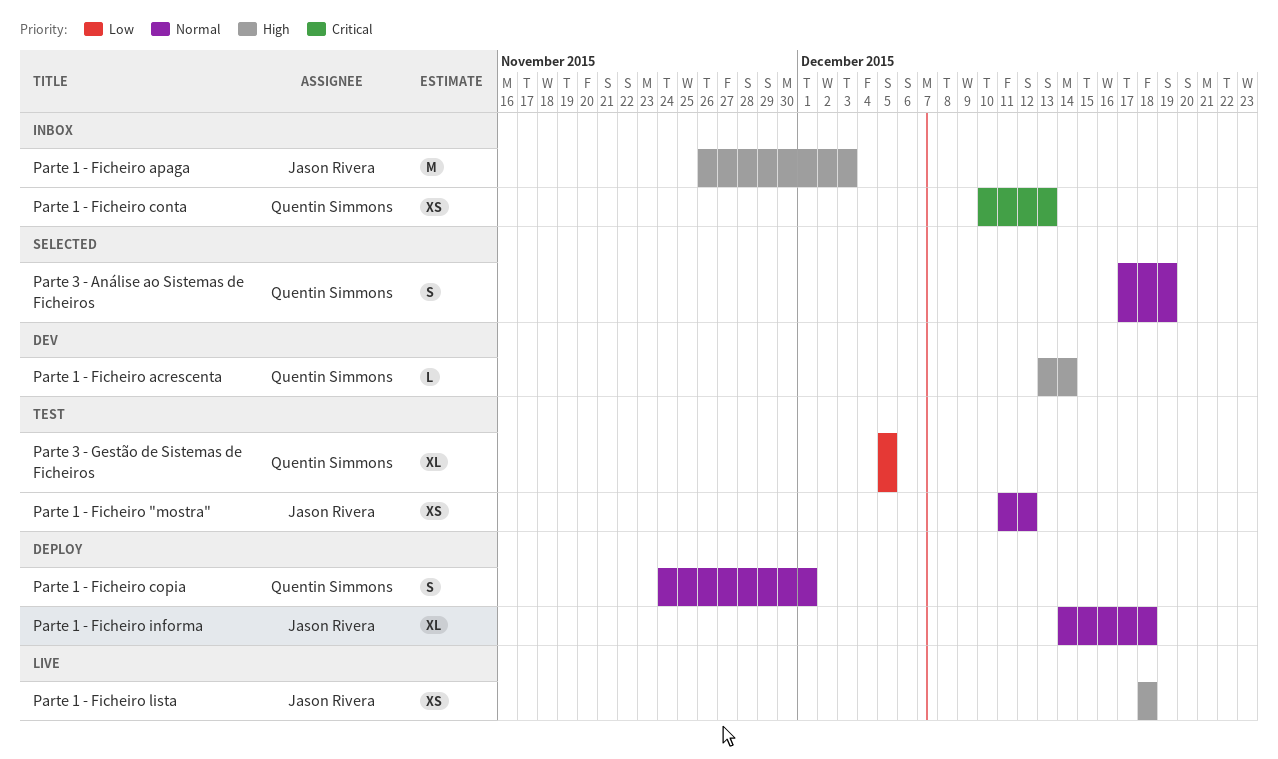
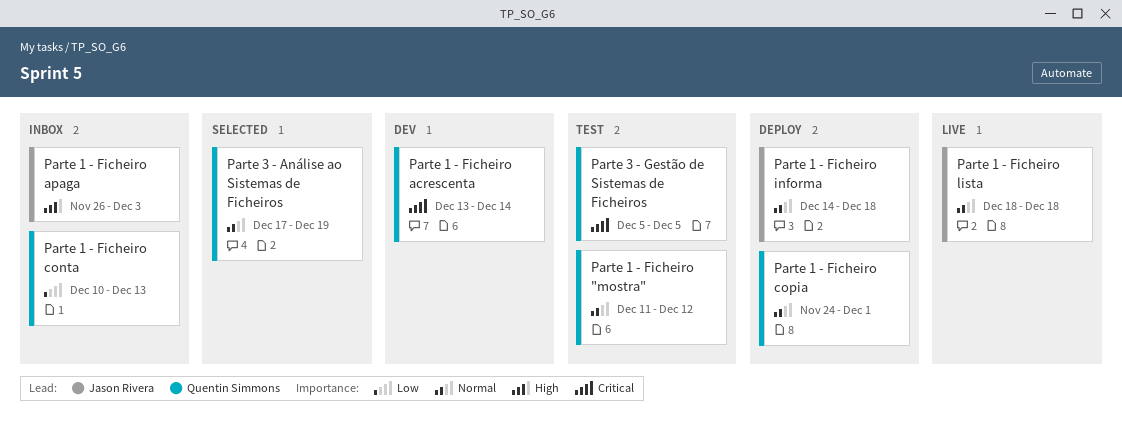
Parte 1 - Ficheiro "mostra", owner: Jason Rivera -> Quentin Simmons
Parte 1 - Ficheiro acrescenta, priority: High -> Critical
Parte 1 - Ficheiro conta, priority: Critical -> Low
Parte 1 - Ficheiro lista, priority: High -> Normal
Parte 3 - Gestão de Sistemas de Ficheiros, priority: Low -> Critical

